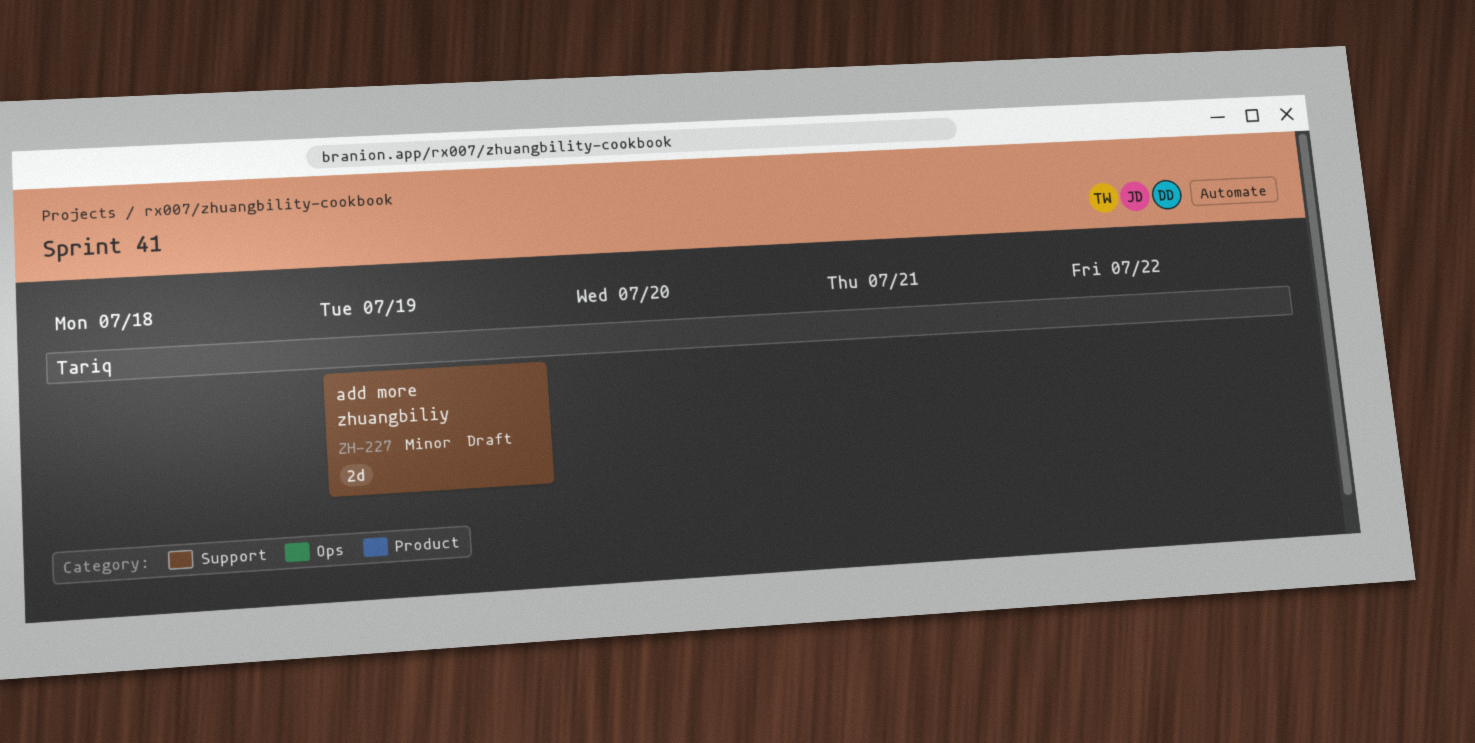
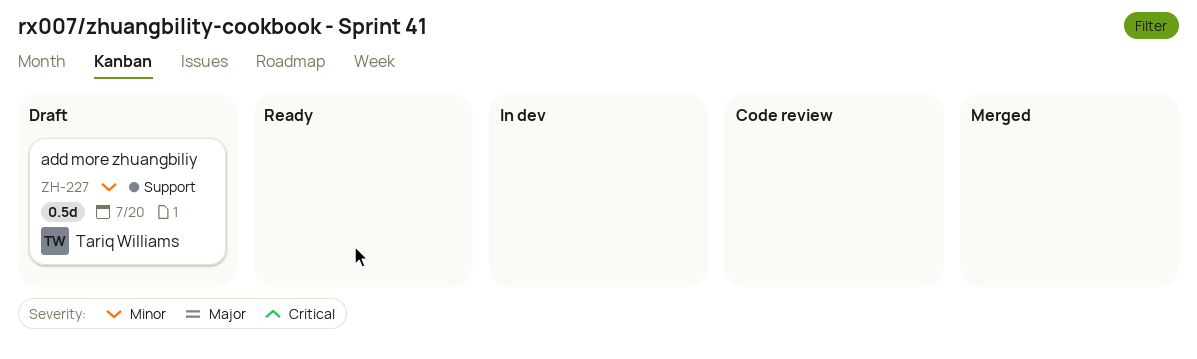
ZH-227, estimate: 2d -> 0.5d
ZH-227, due: Jul 19 -> Jul 20

